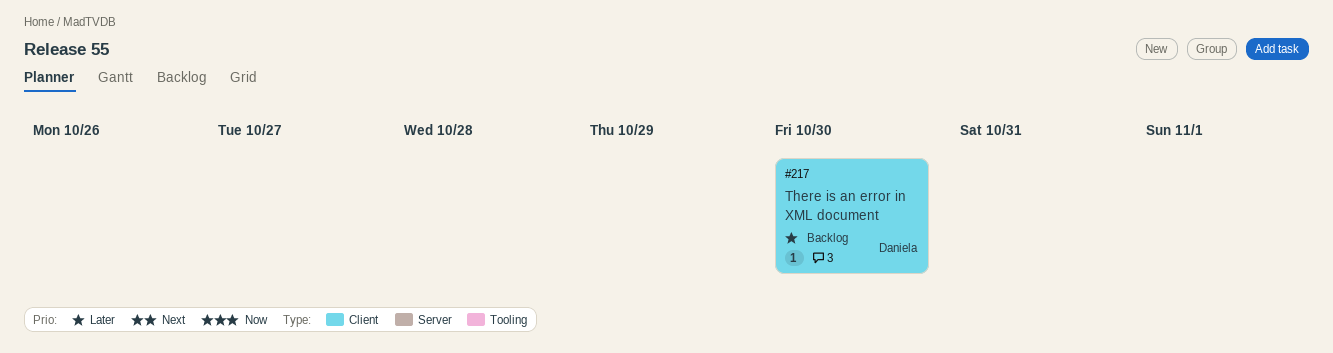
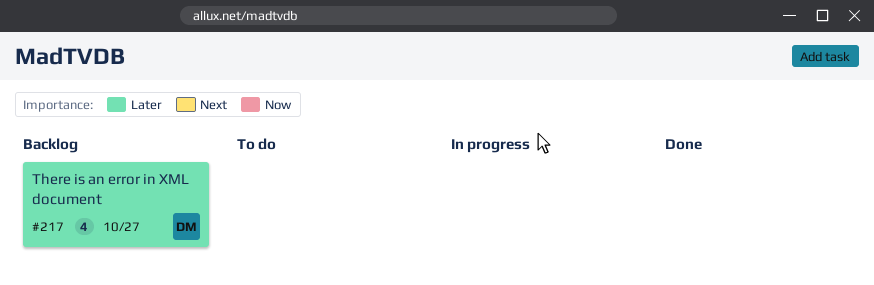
#217, estimate: 1 -> 4
#217, due: Oct 30 -> Oct 27

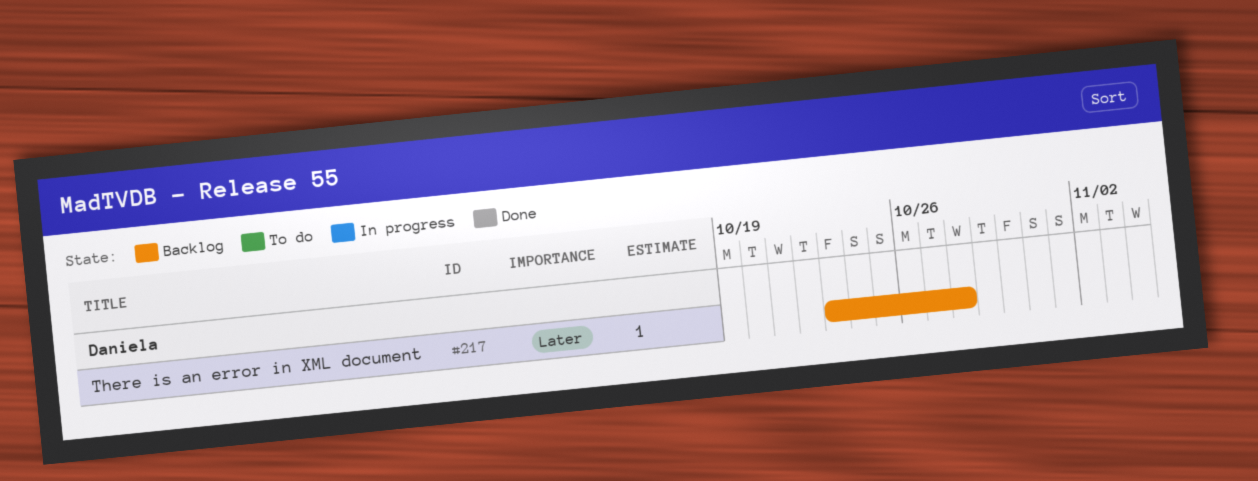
#217, estimate: 4 -> 1
#217, due: Oct 27 -> Oct 28

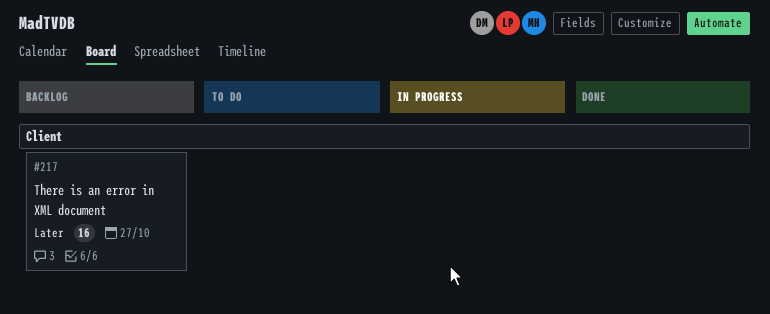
#217, estimate: 1 -> 16
#217, due: Oct 28 -> Oct 27

